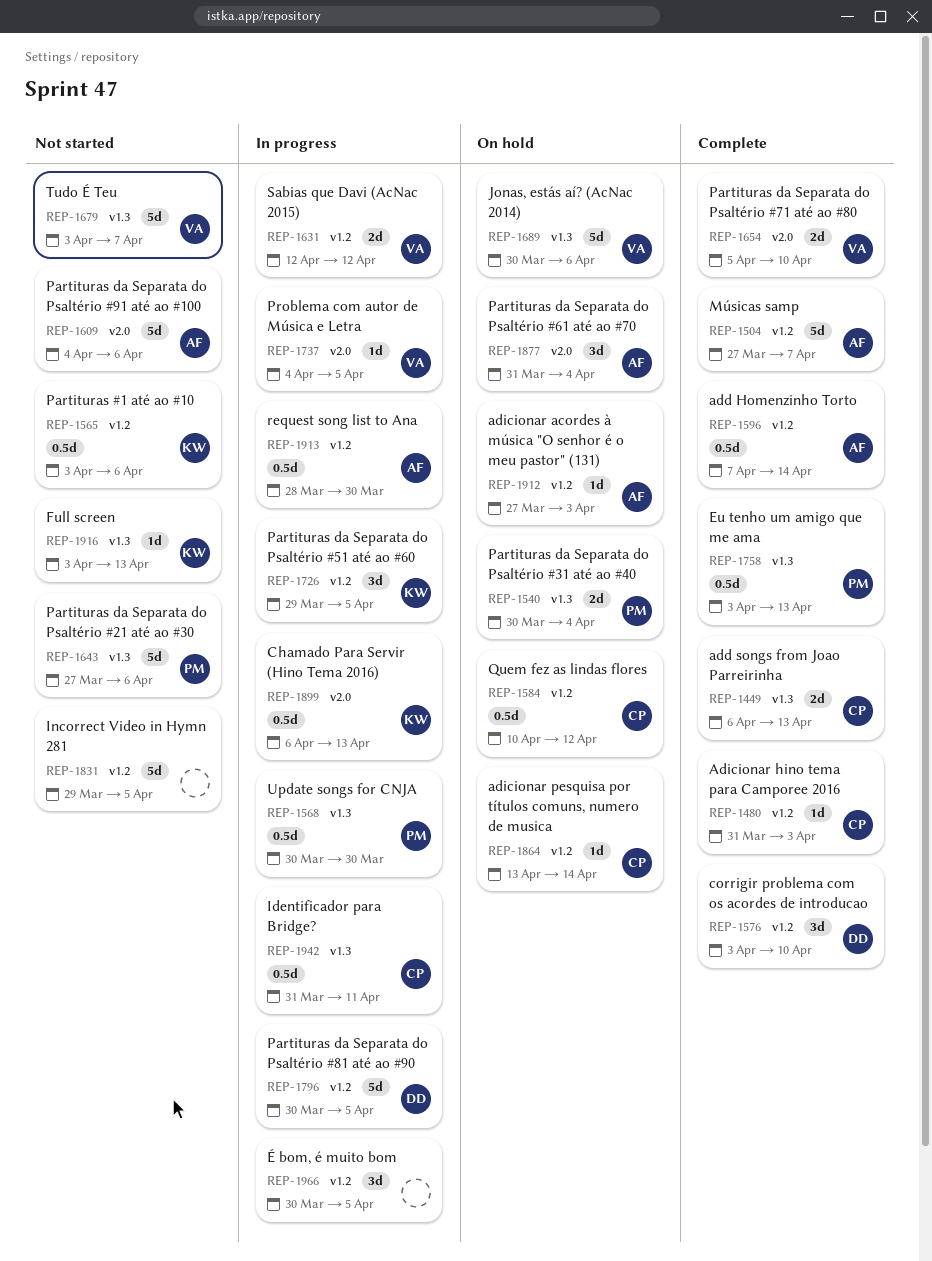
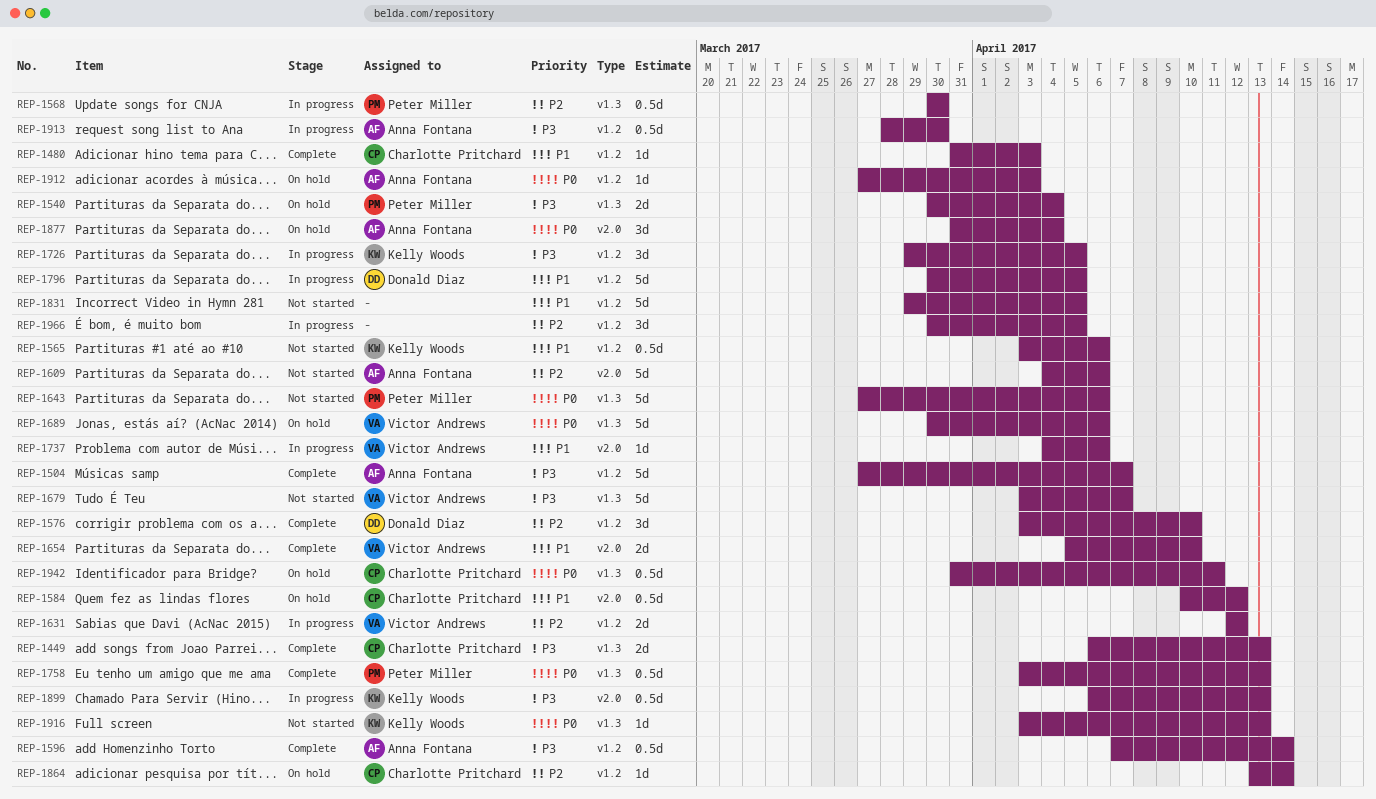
REP-1584, label: v1.2 -> v2.0
REP-1737, due: Apr 5 -> Apr 6
REP-1942, status: In progress -> On hold

